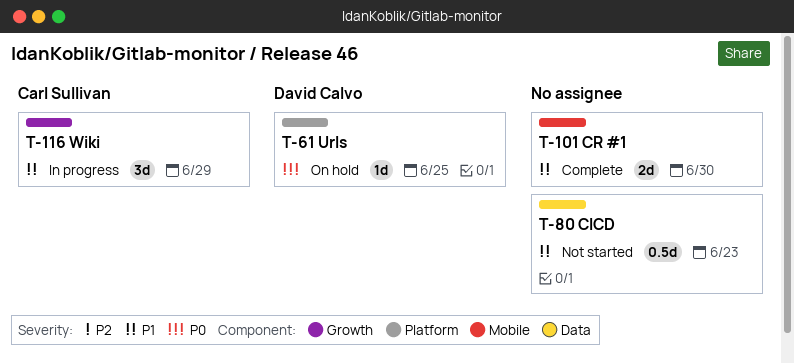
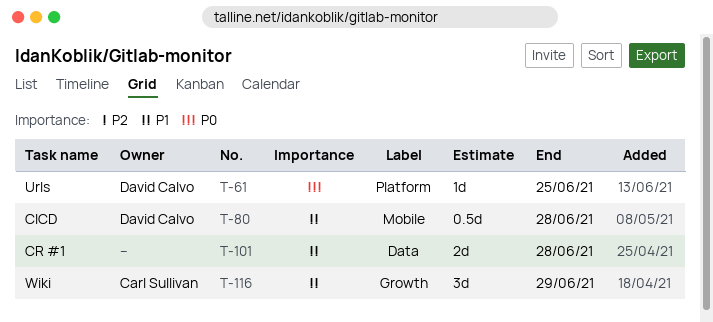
T-80, owner: none -> David Calvo
T-80, label: Data -> Mobile
T-80, due: Jun 23 -> Jun 28
T-101, label: Mobile -> Data
T-101, due: Jun 30 -> Jun 28

